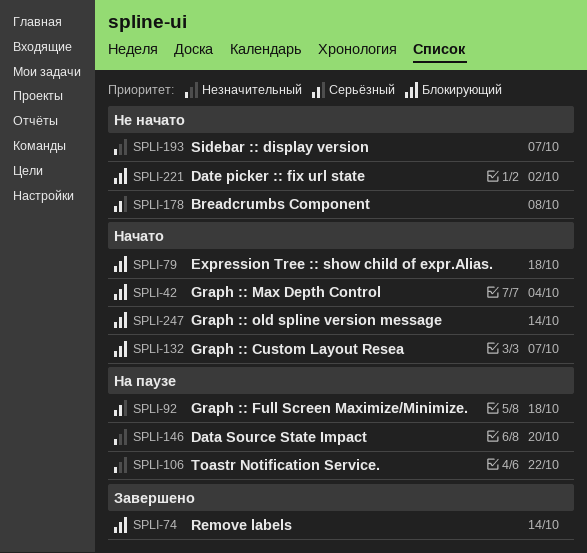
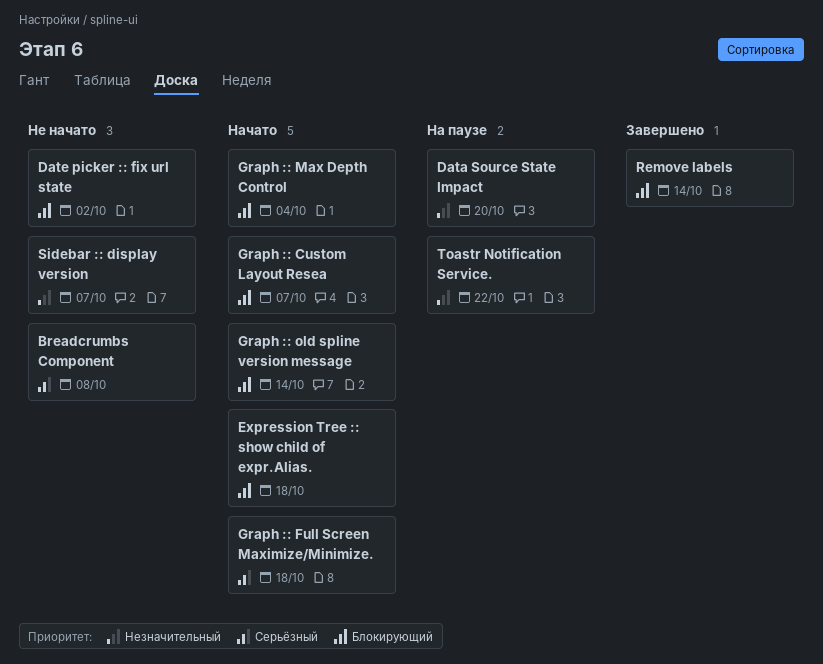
Graph :: Full Screen Maximize/Minimize., status: На паузе -> Начато

